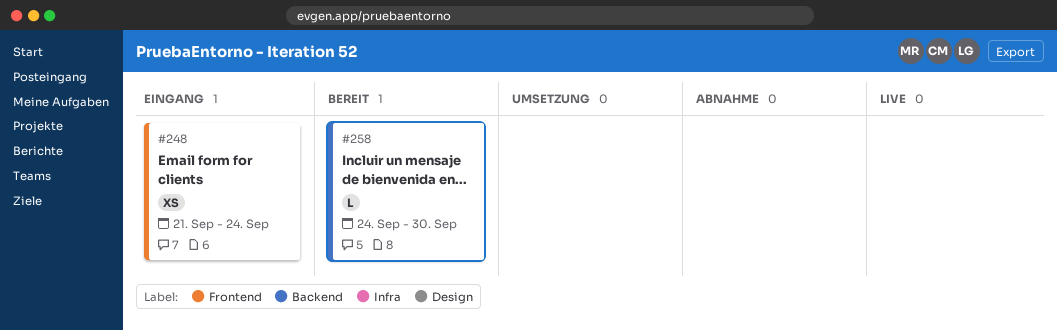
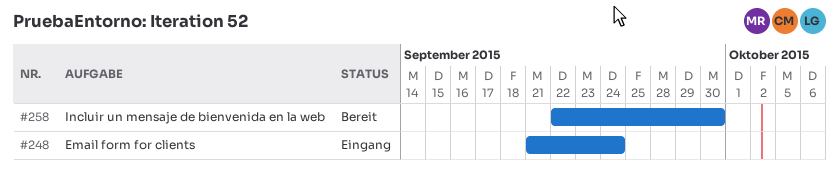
#258, start: Sep 24 -> Sep 22

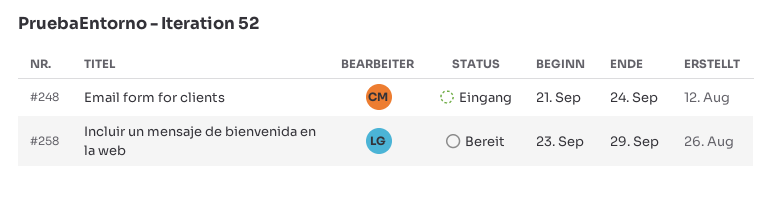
#258, start: Sep 22 -> Sep 23
#258, due: Sep 30 -> Sep 29

